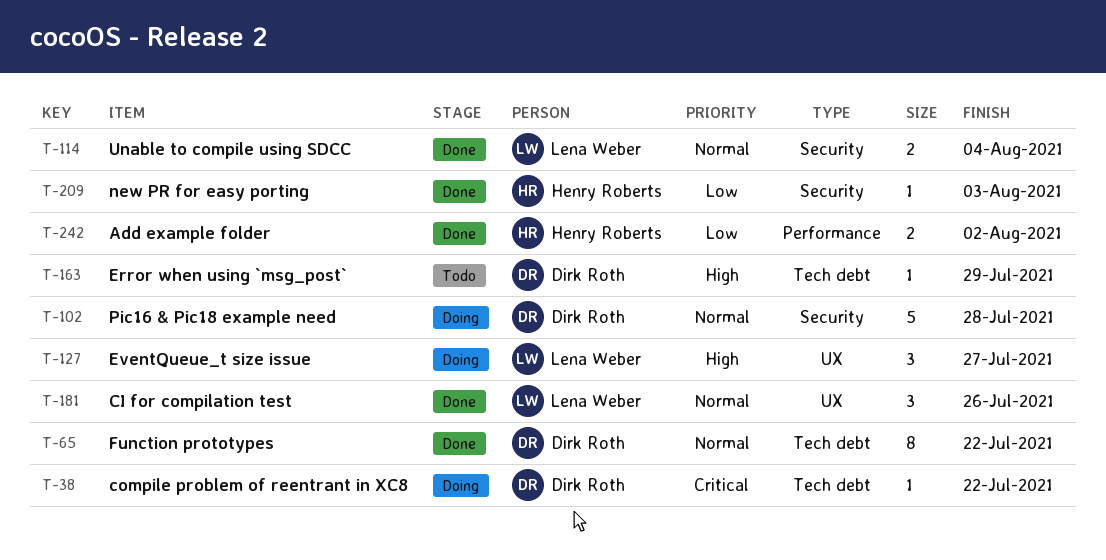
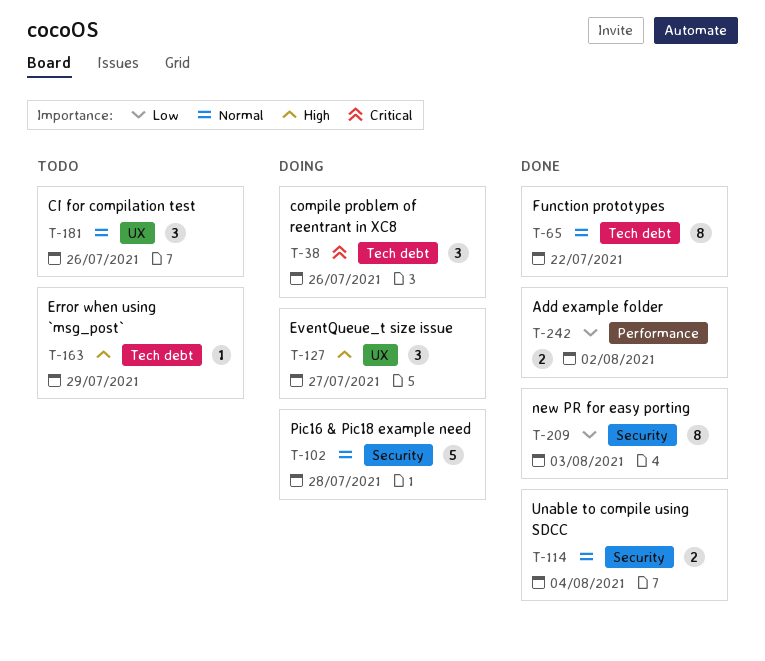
T-38, estimate: 1 -> 3
T-38, due: Jul 22 -> Jul 26
T-181, status: Done -> Todo
T-209, estimate: 1 -> 8

